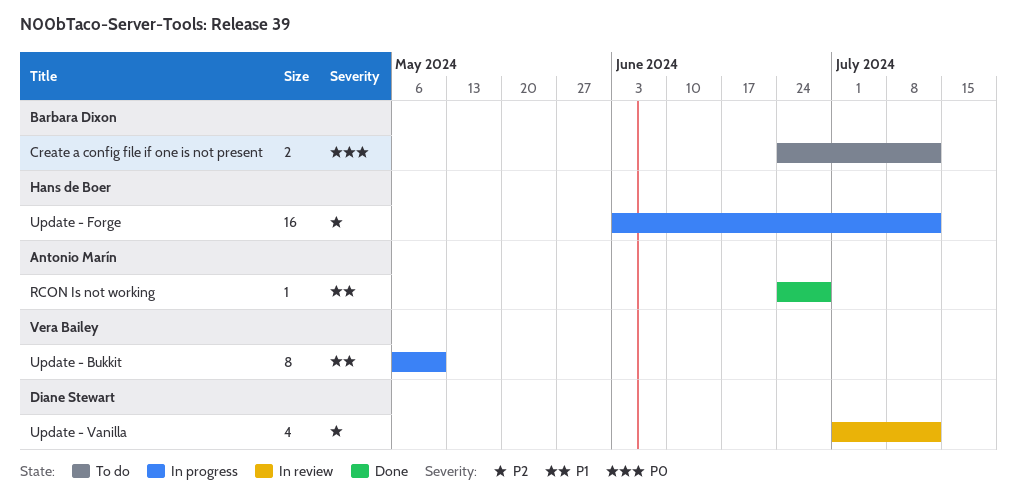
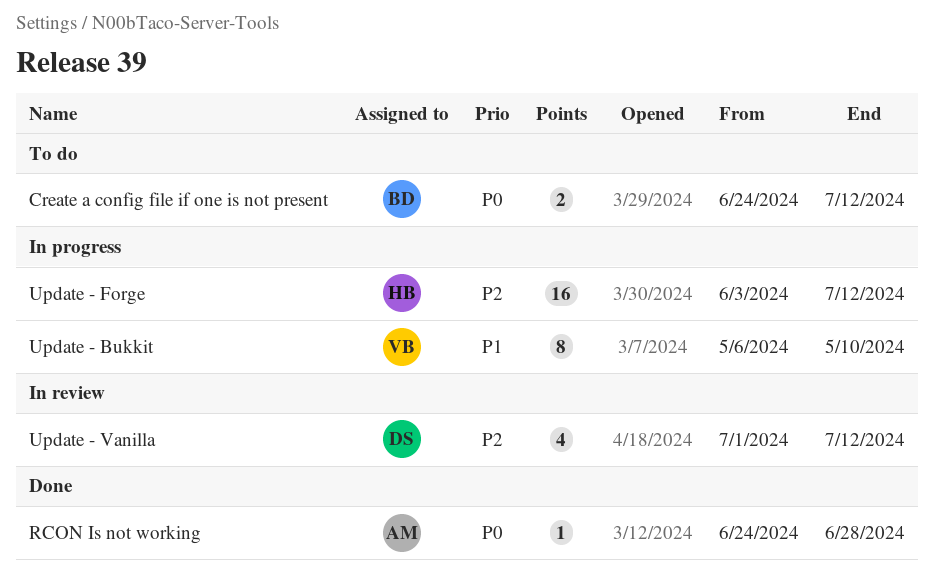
RCON Is not working, priority: P1 -> P0

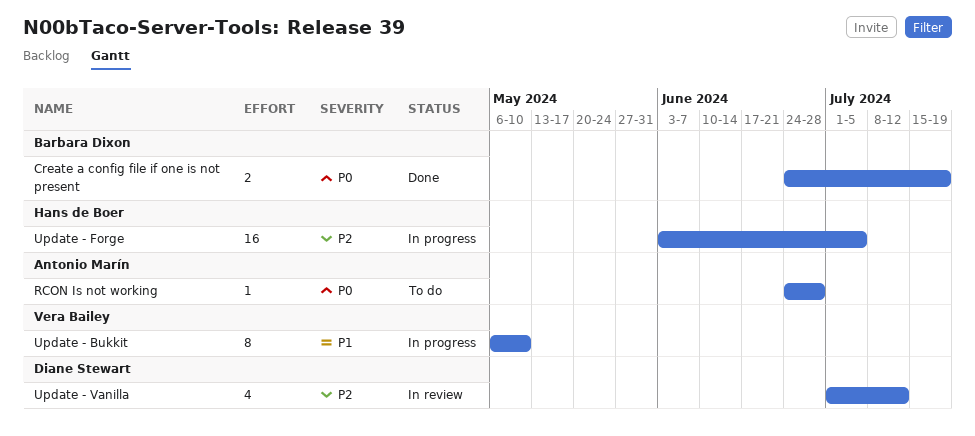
Create a config file if one is not present, status: To do -> Done
Create a config file if one is not present, due: Jul 12 -> Jul 19
RCON Is not working, status: Done -> To do
Update - Forge, due: Jul 12 -> Jul 5

